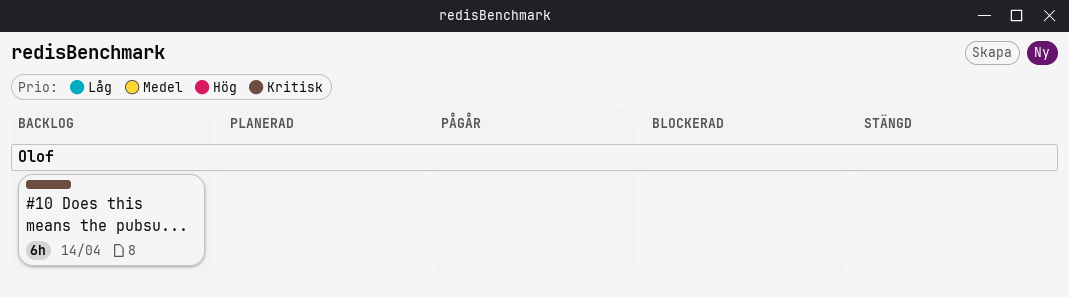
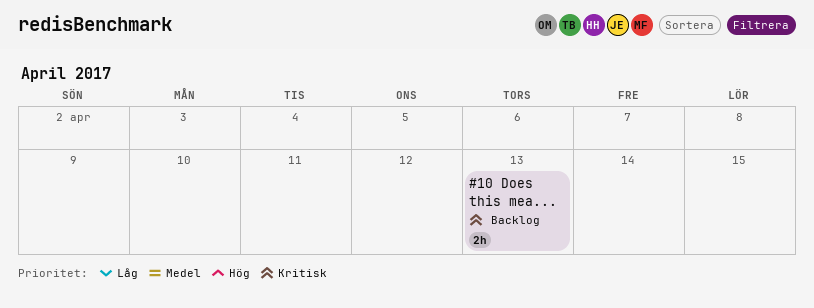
#10, estimate: 6h -> 2h
#10, due: Apr 14 -> Apr 13

